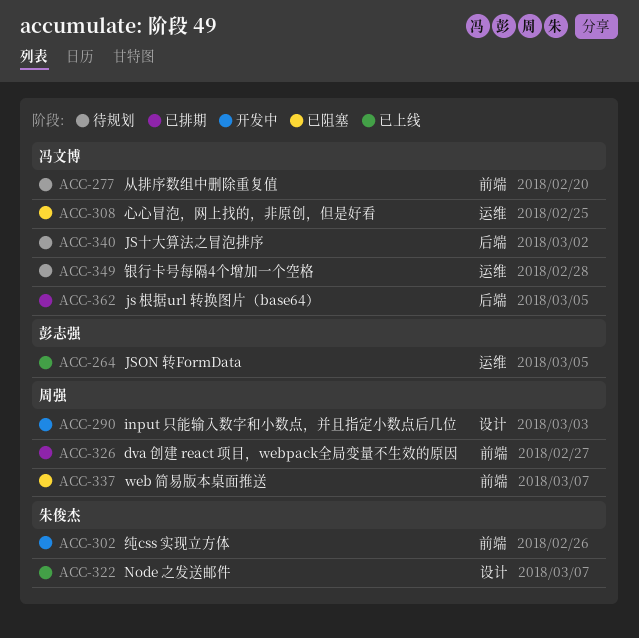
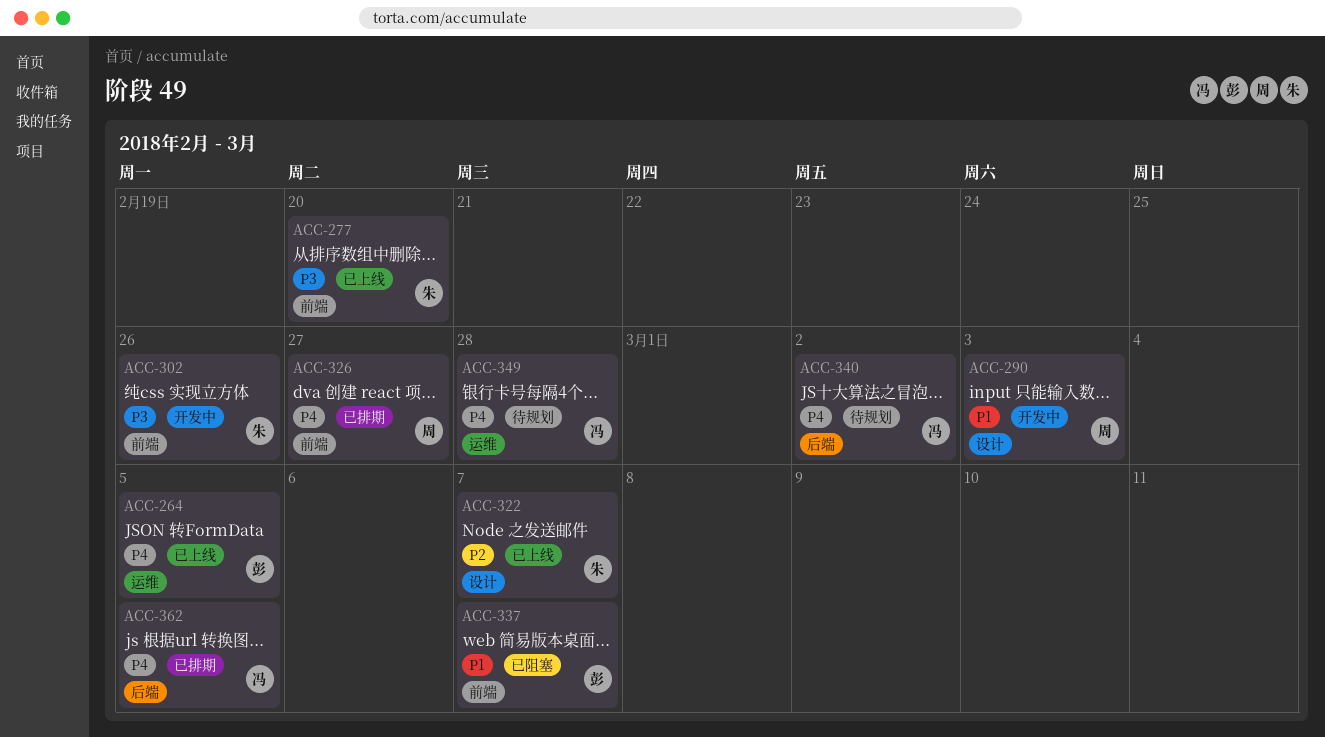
ACC-277, status: 待规划 -> 已上线
ACC-277, owner: 冯文博 -> 朱俊杰
ACC-308: present -> none
ACC-337, owner: 周强 -> 彭志强

